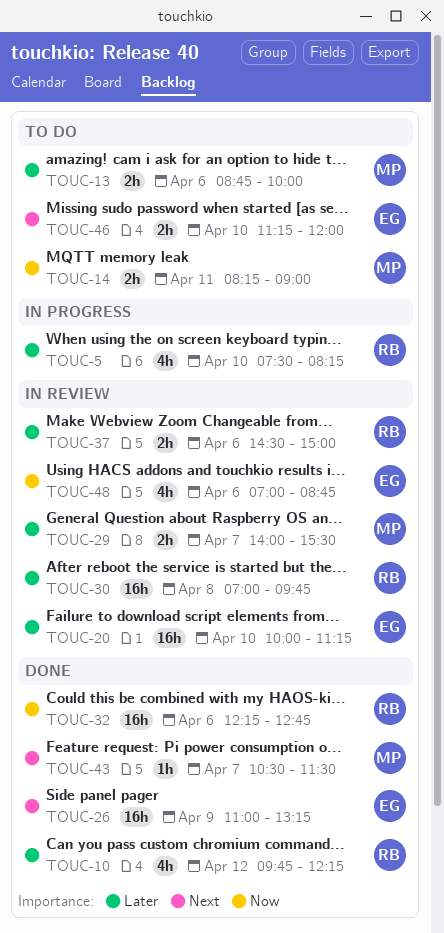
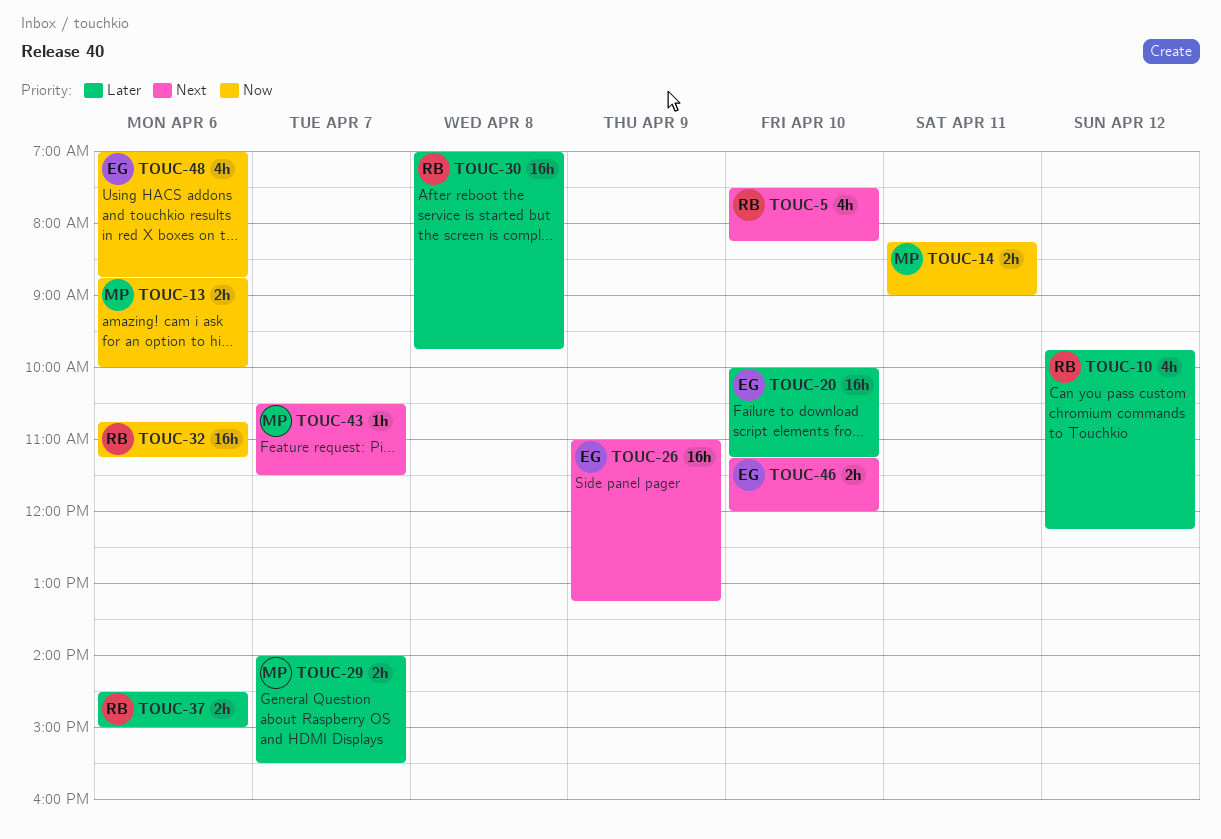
TOUC-5, priority: Later -> Next
TOUC-13, priority: Later -> Now
TOUC-32, begins: 12:15 -> 10:45
TOUC-32, ends: 12:45 -> 11:15

